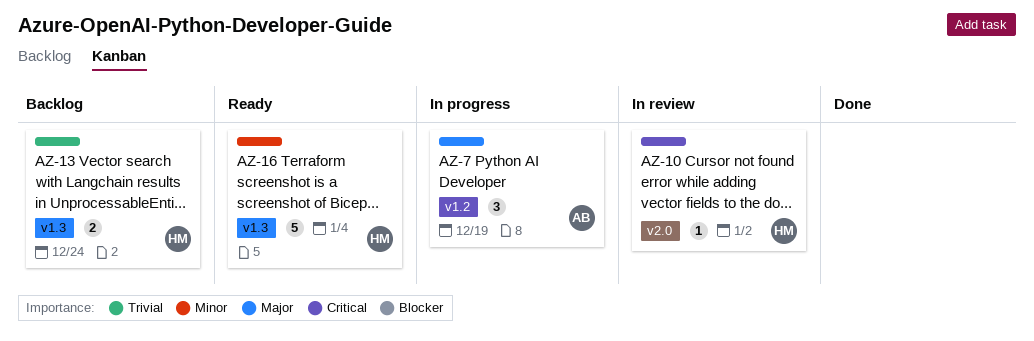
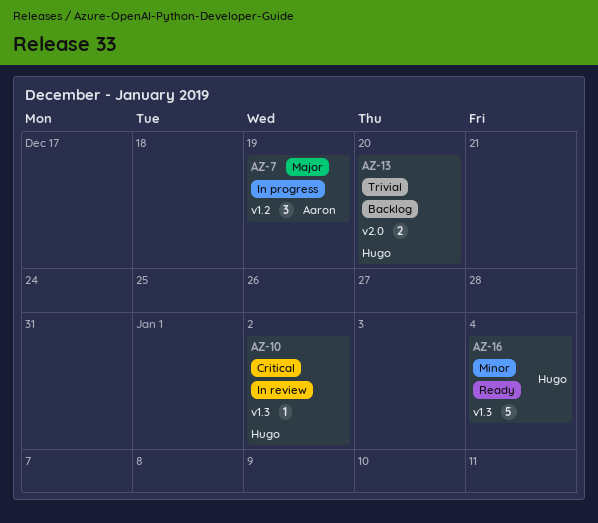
AZ-10, label: v2.0 -> v1.3
AZ-13, label: v1.3 -> v2.0
AZ-13, due: Dec 24 -> Dec 20

